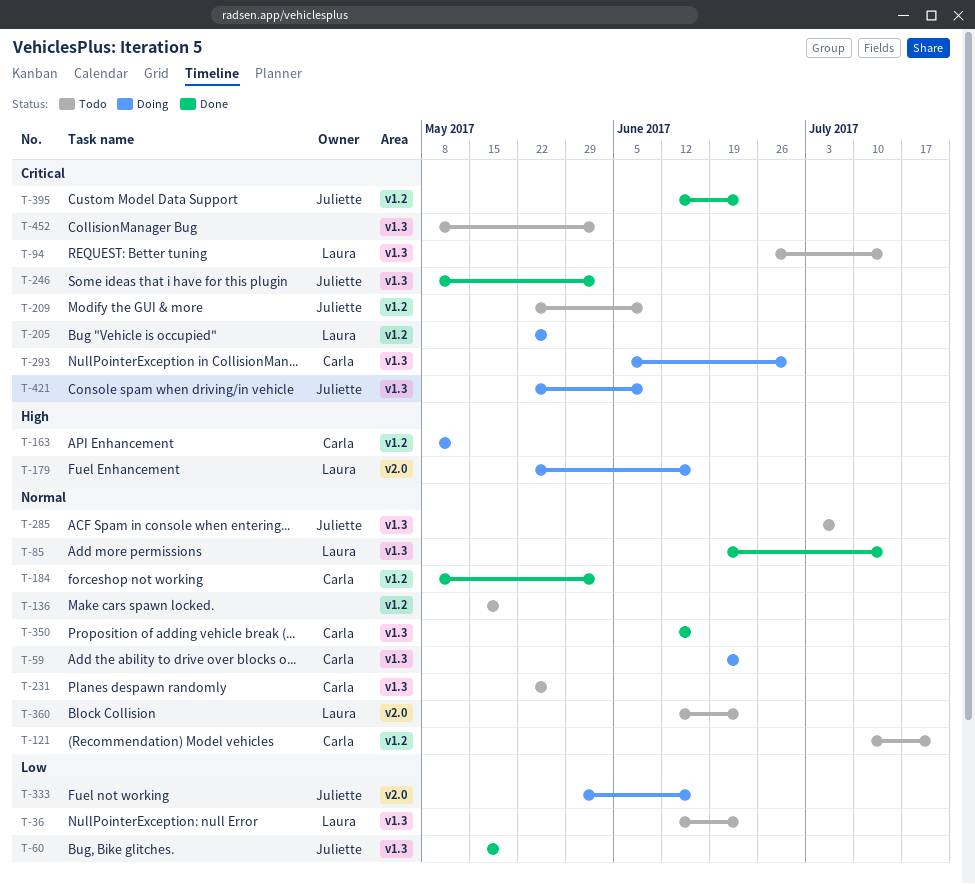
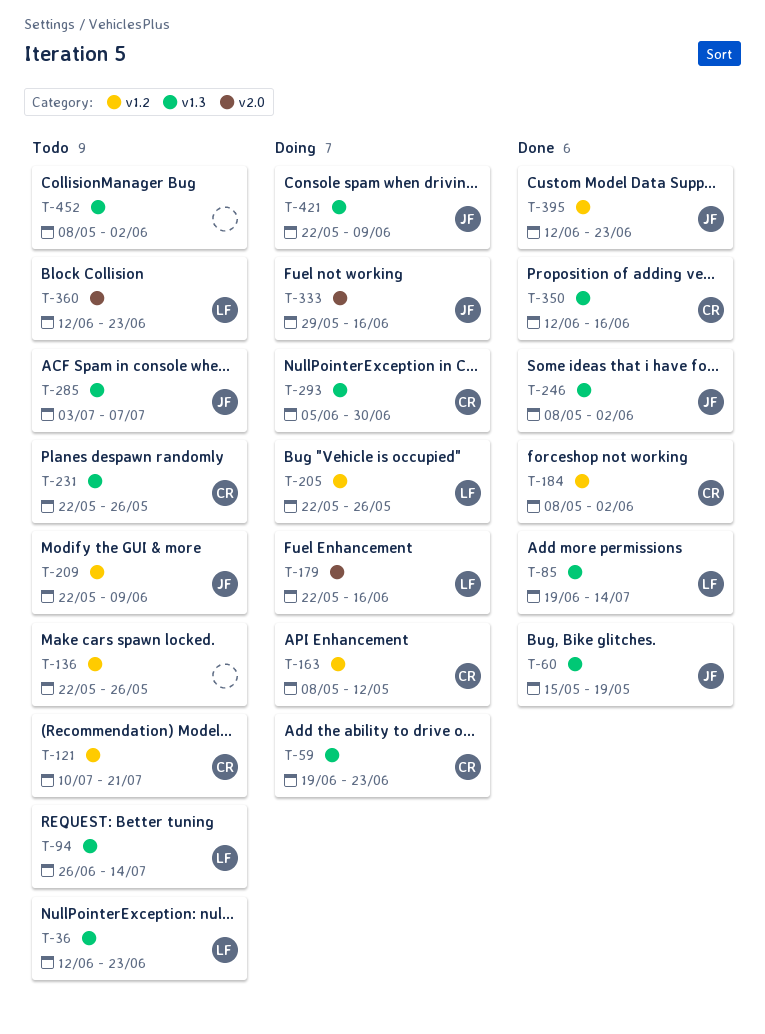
T-136, start: May 15 -> May 22
T-136, due: May 19 -> May 26

